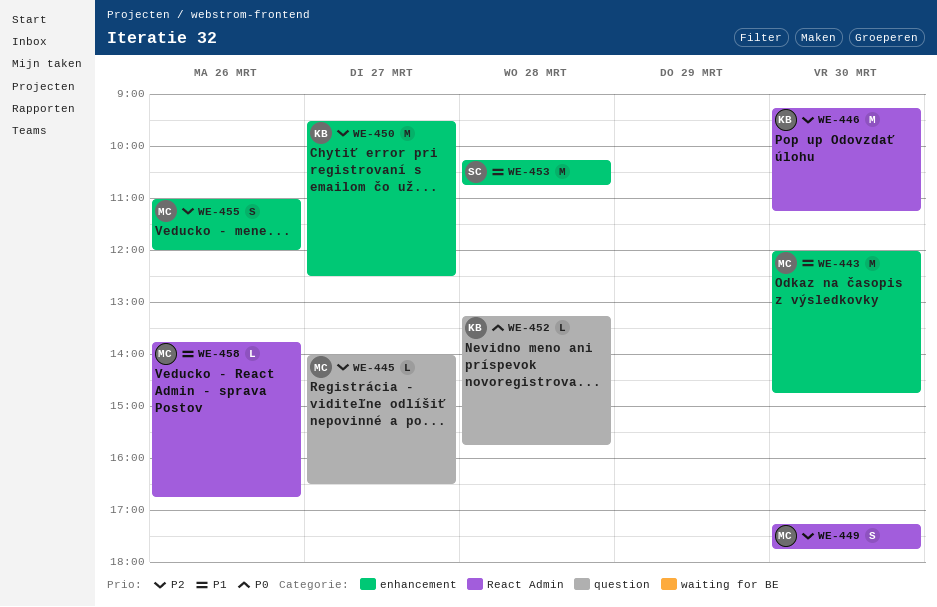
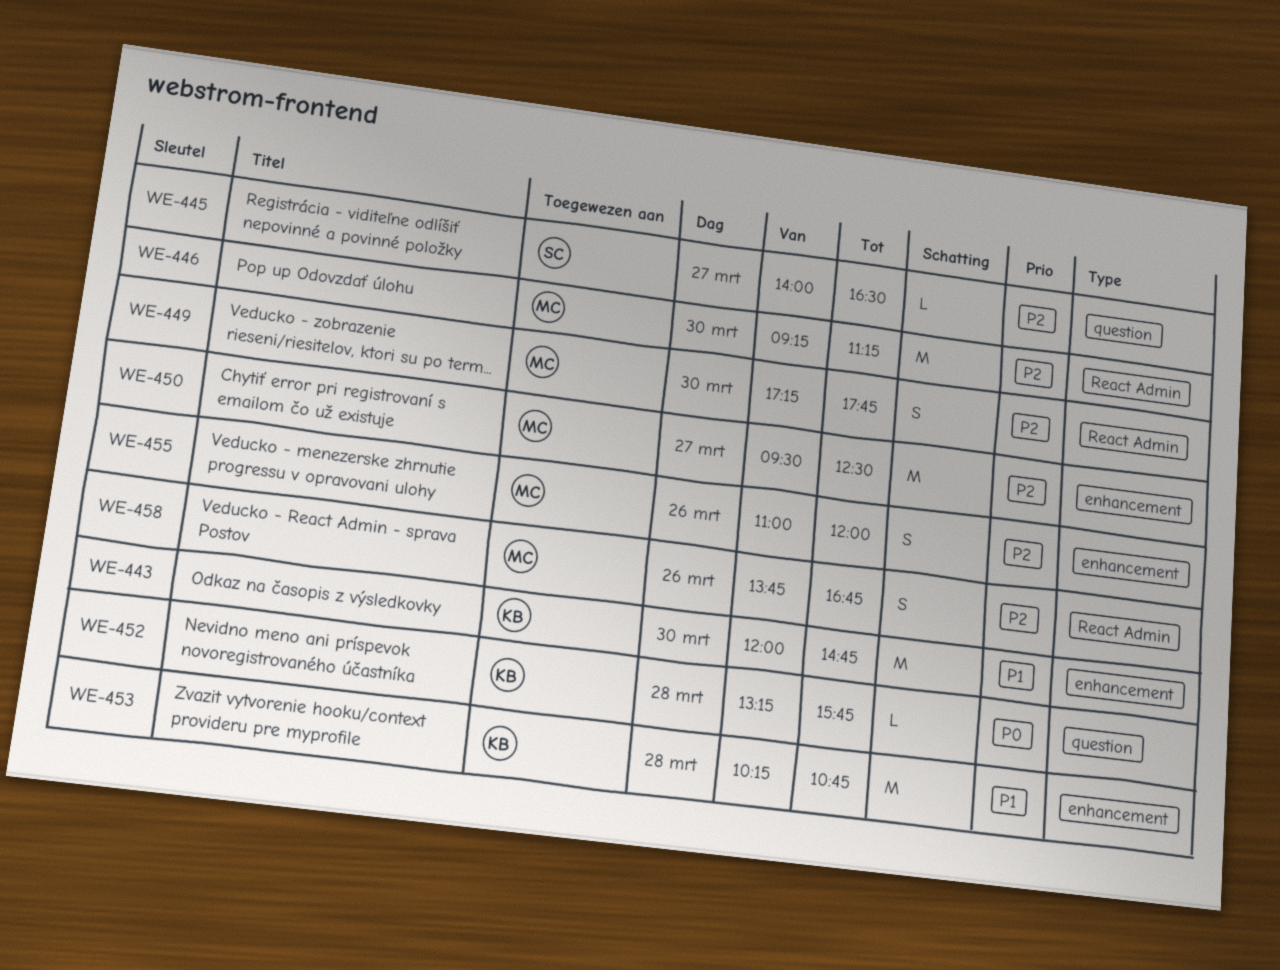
WE-443, owner: MC -> KB
WE-445, owner: MC -> SC
WE-446, owner: KB -> MC
WE-450, owner: KB -> MC
WE-453, owner: SC -> KB
WE-458, priority: P1 -> P2
WE-458, estimate: L -> S

